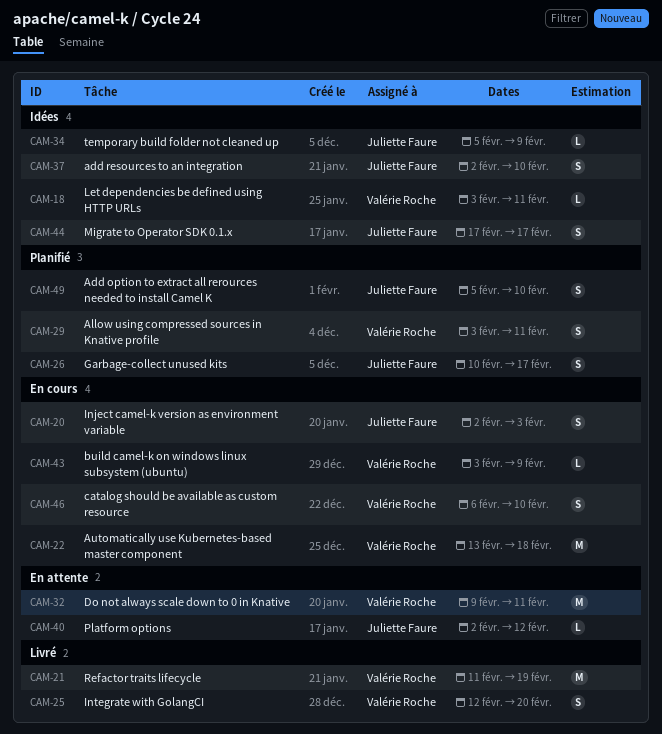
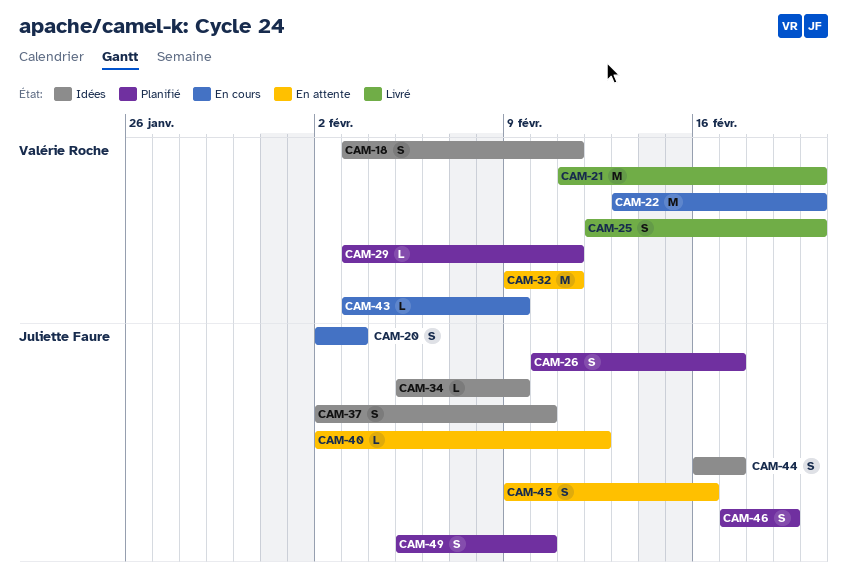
CAM-18, estimate: L -> S
CAM-21, due: Feb 19 -> Feb 20
CAM-22, due: Feb 18 -> Feb 20
CAM-29, estimate: S -> L
CAM-44, start: Feb 17 -> Feb 16
CAM-45: none -> present
CAM-46, status: En cours -> Planifié
CAM-46, owner: Valérie Roche -> Juliette Faure
CAM-46, start: Feb 6 -> Feb 17
CAM-46, due: Feb 10 -> Feb 19

